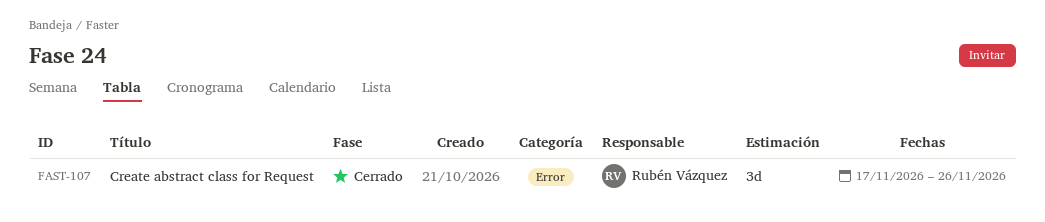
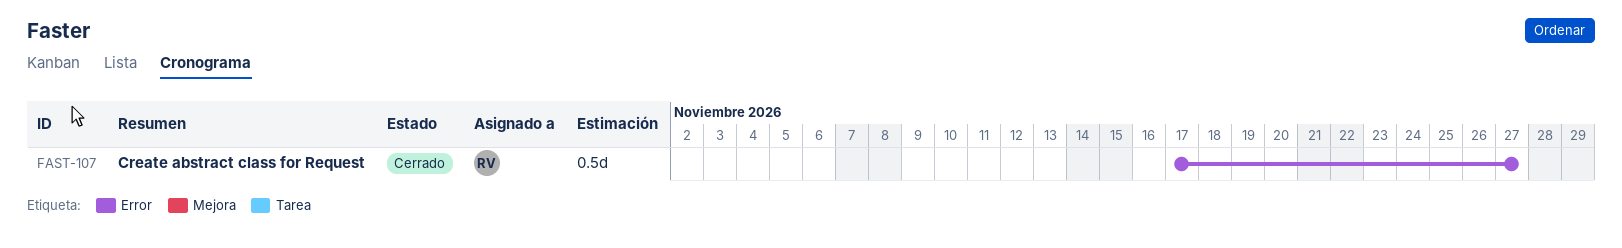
FAST-107, estimate: 3d -> 0.5d
FAST-107, due: Nov 26 -> Nov 27

